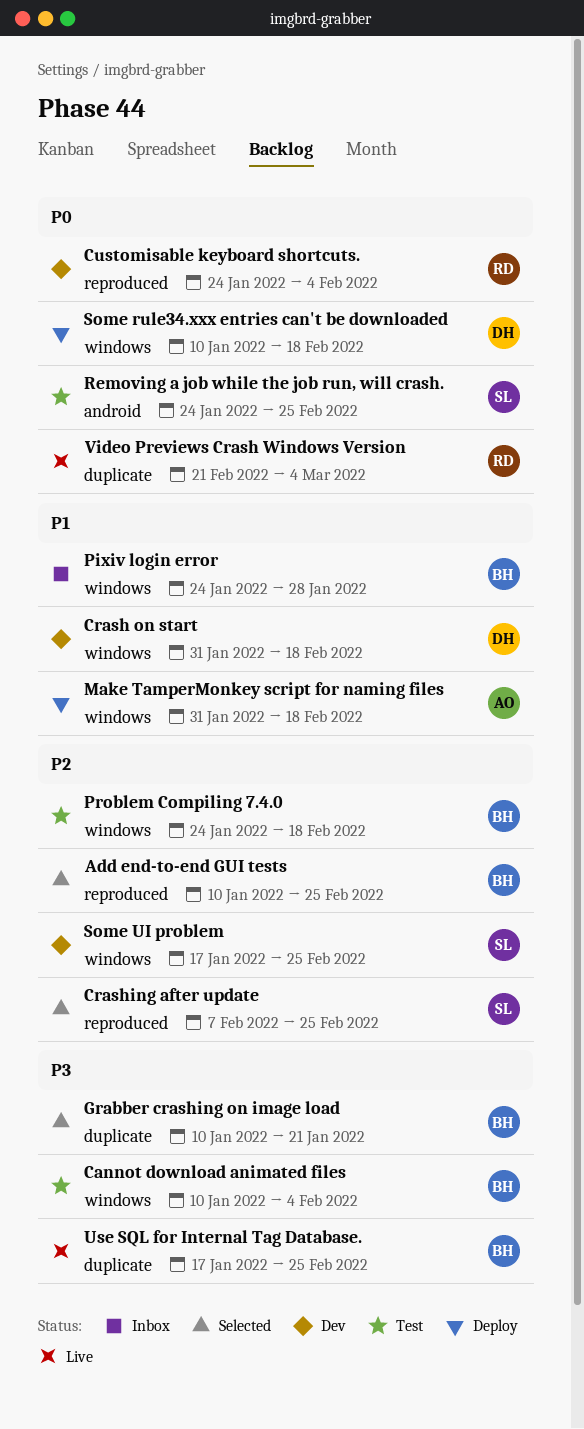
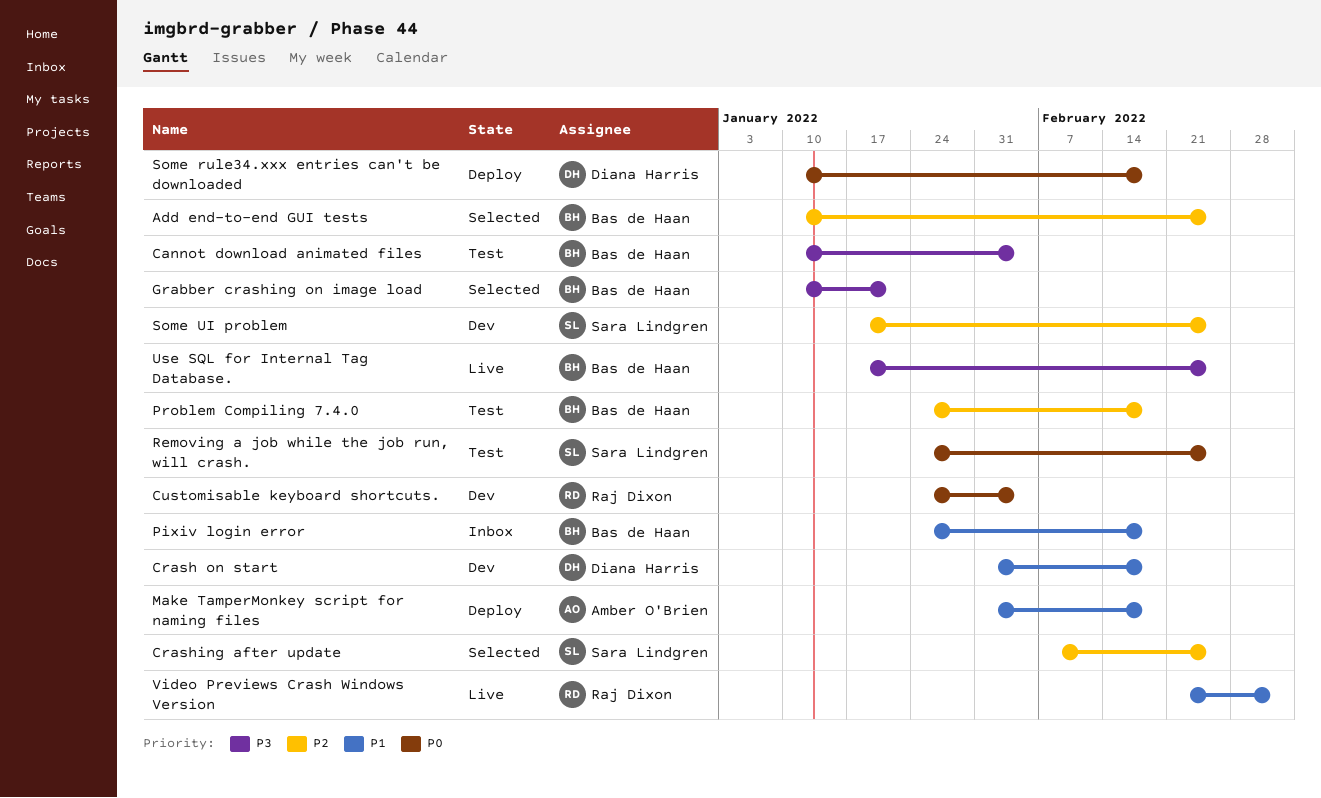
Pixiv login error, due: Jan 28 -> Feb 18
Video Previews Crash Windows Version, priority: P0 -> P1

